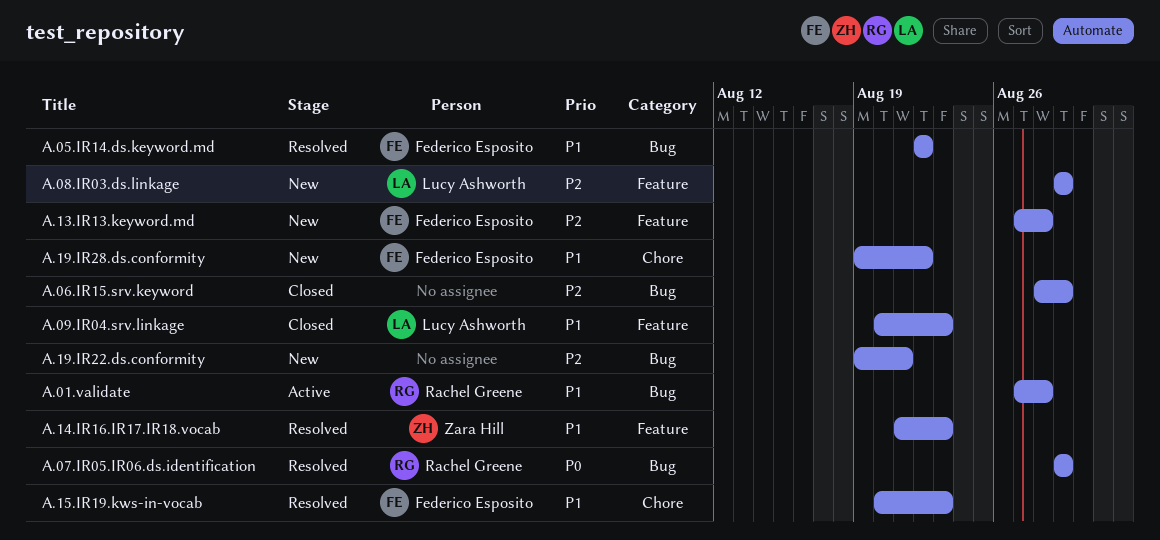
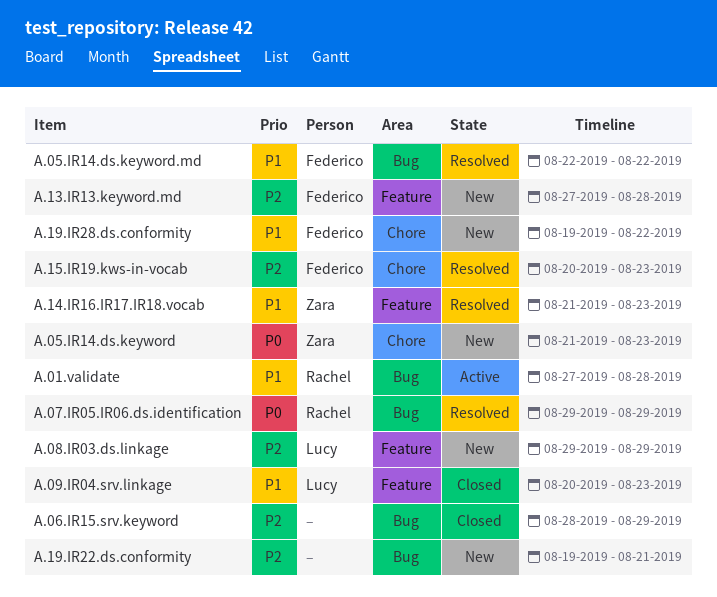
A.05.IR14.ds.keyword: none -> present
A.15.IR19.kws-in-vocab, priority: P1 -> P2

